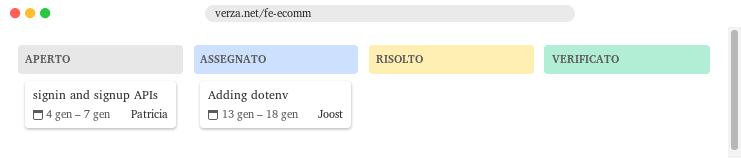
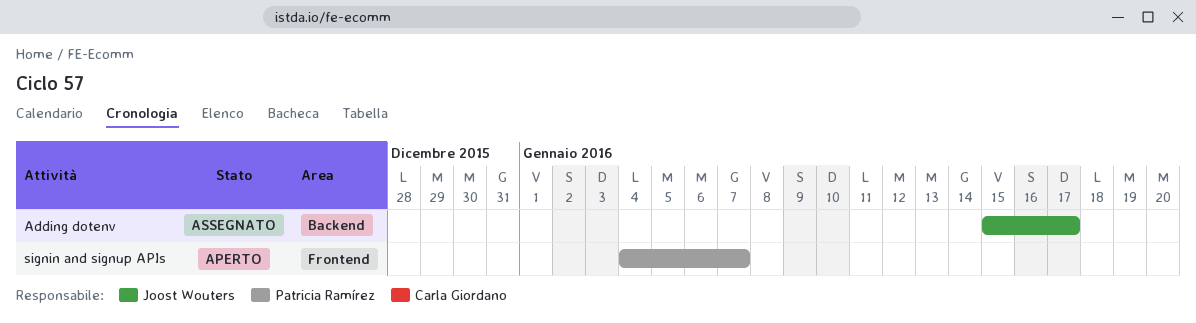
Adding dotenv, start: Jan 13 -> Jan 15
Adding dotenv, due: Jan 18 -> Jan 17

